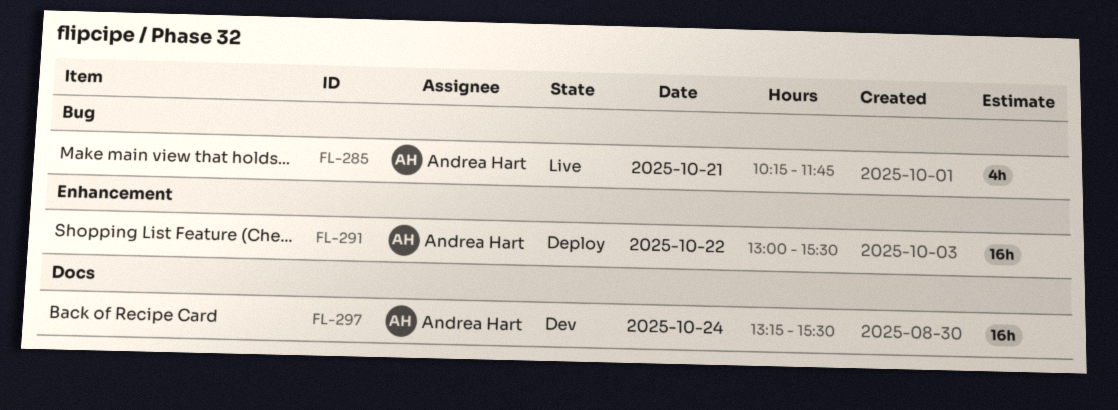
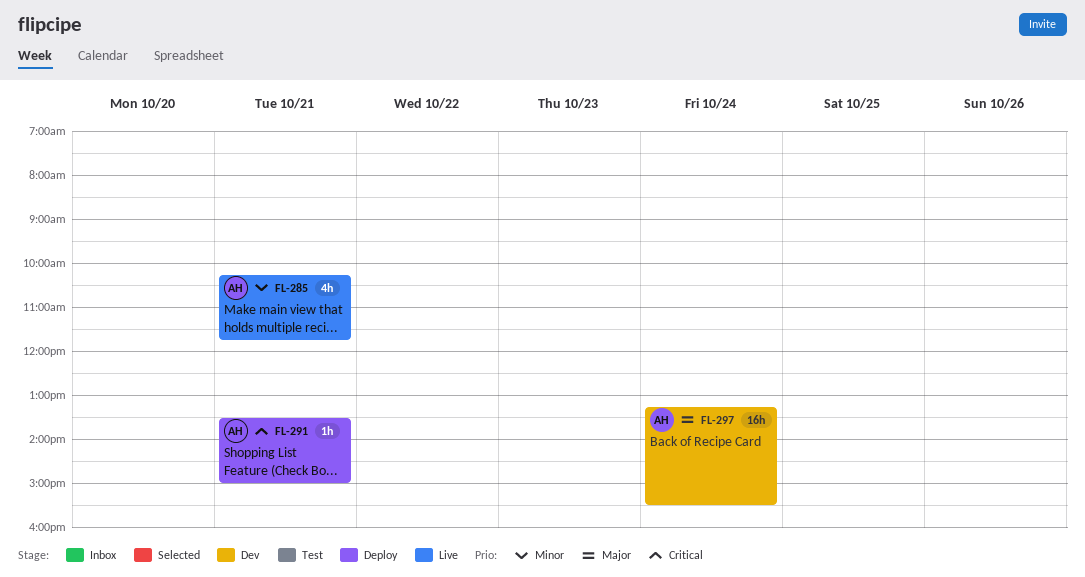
FL-291, estimate: 16h -> 1h
FL-291, day: Oct 22 -> Oct 21
FL-291, begins: 13:00 -> 13:30
FL-291, ends: 15:30 -> 15:00

